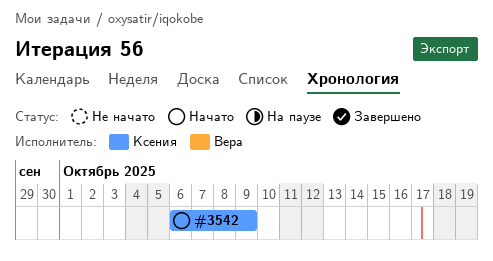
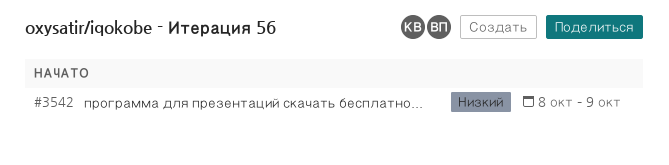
#3542, start: Oct 6 -> Oct 8

